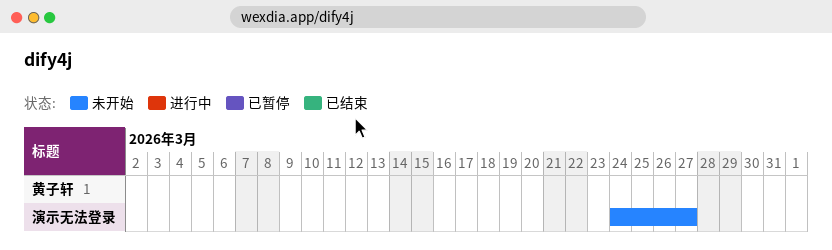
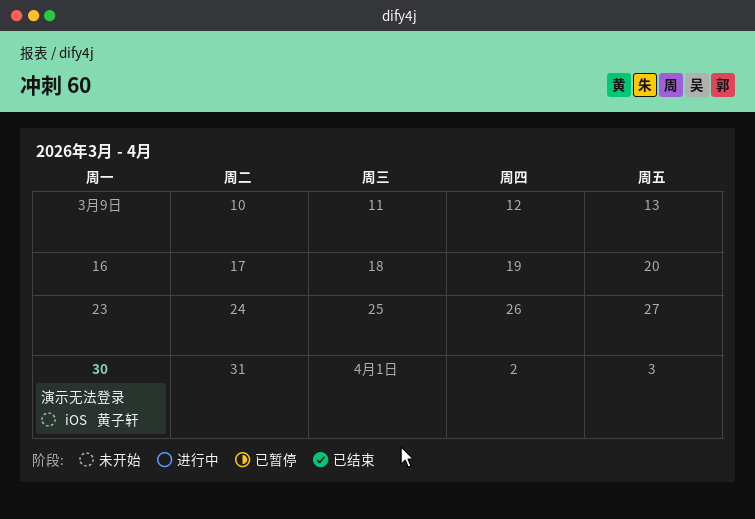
演示无法登录, due: Mar 27 -> Mar 30

